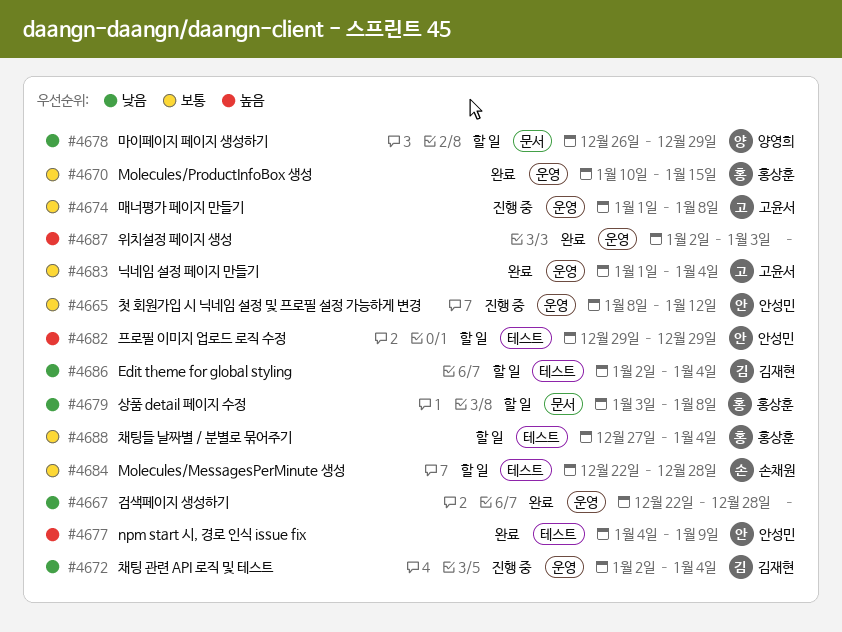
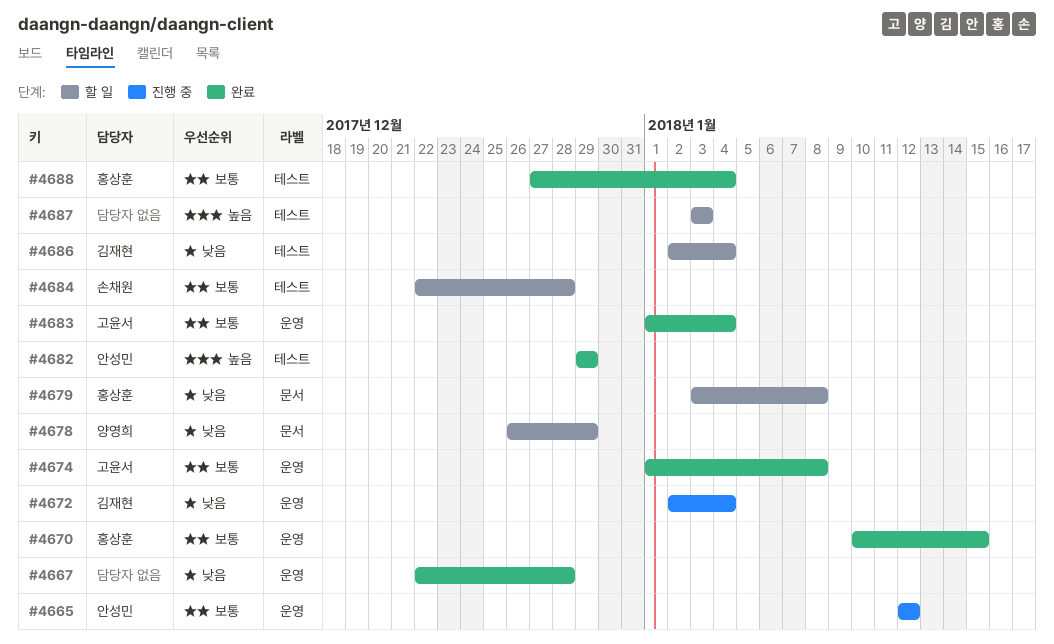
#4665, start: Jan 8 -> Jan 12
#4674, status: 진행 중 -> 완료
#4677: present -> none
#4682, status: 할 일 -> 완료
#4687, status: 완료 -> 할 일
#4687, label: 운영 -> 테스트
#4687, start: Jan 2 -> Jan 3
#4688, status: 할 일 -> 완료

